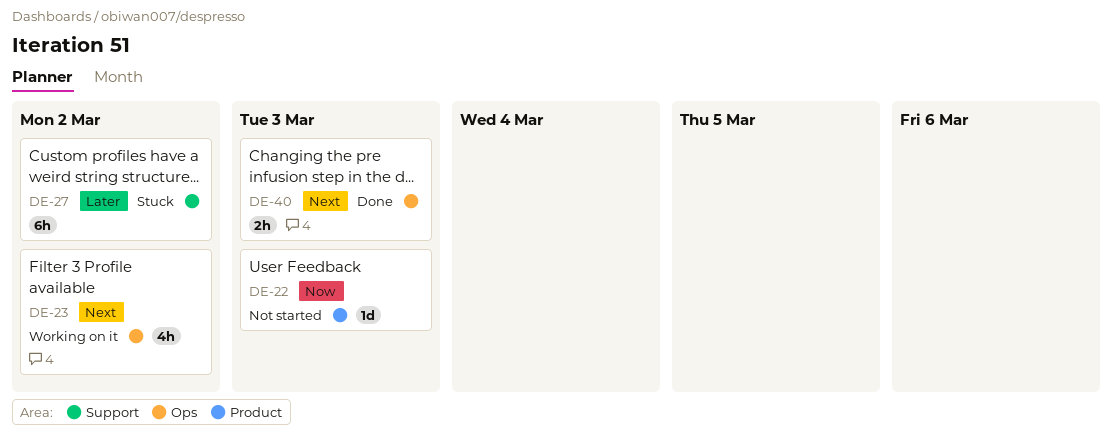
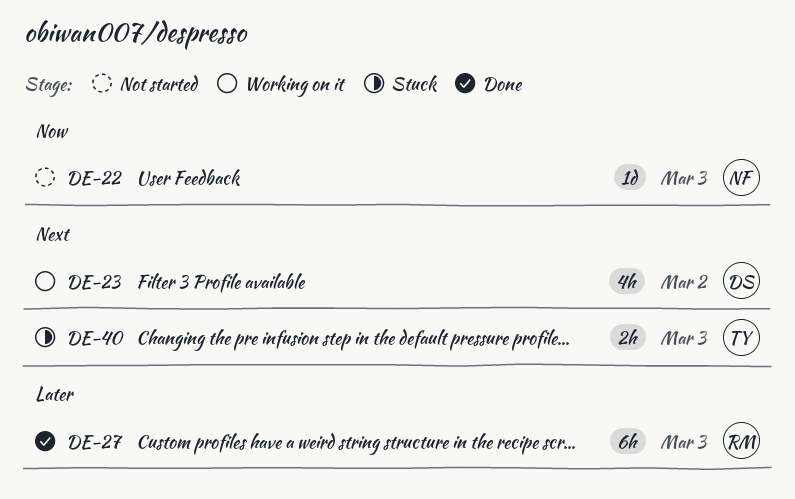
DE-27, status: Stuck -> Done
DE-27, due: Mar 2 -> Mar 3
DE-40, status: Done -> Stuck

